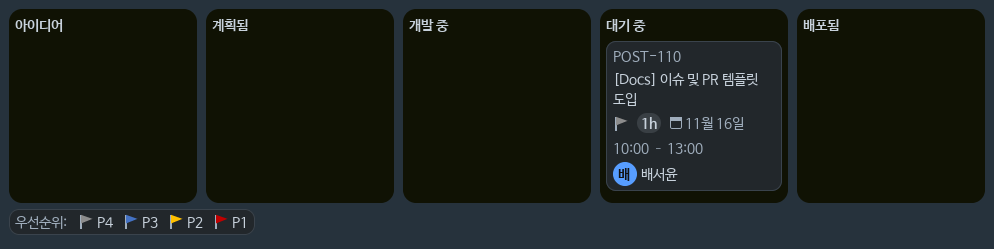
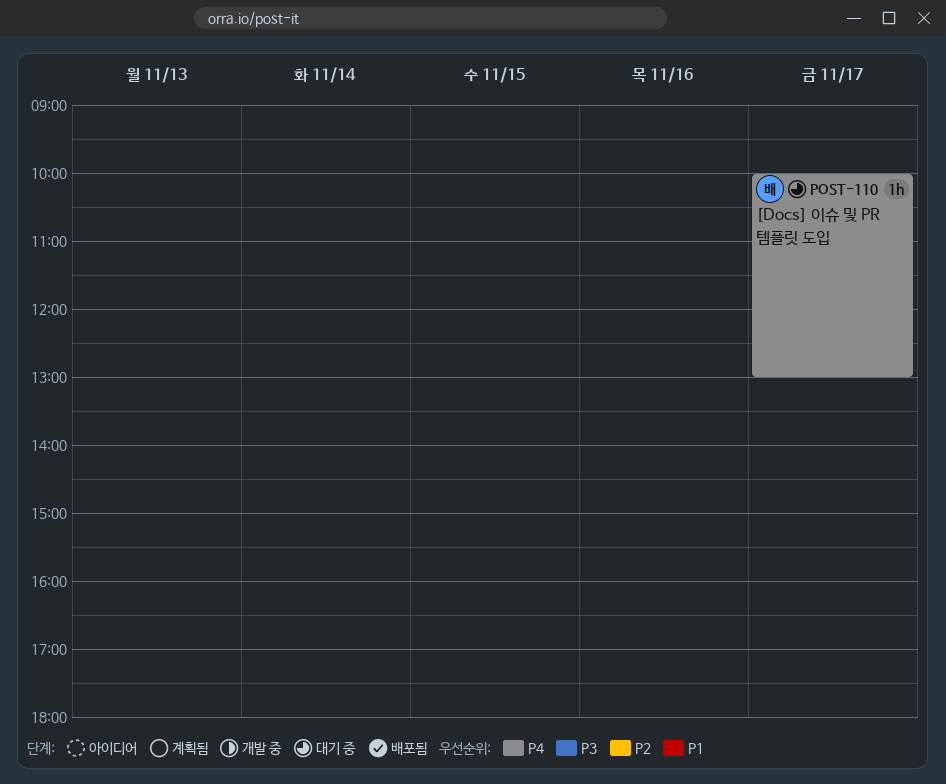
POST-110, day: Nov 16 -> Nov 17

